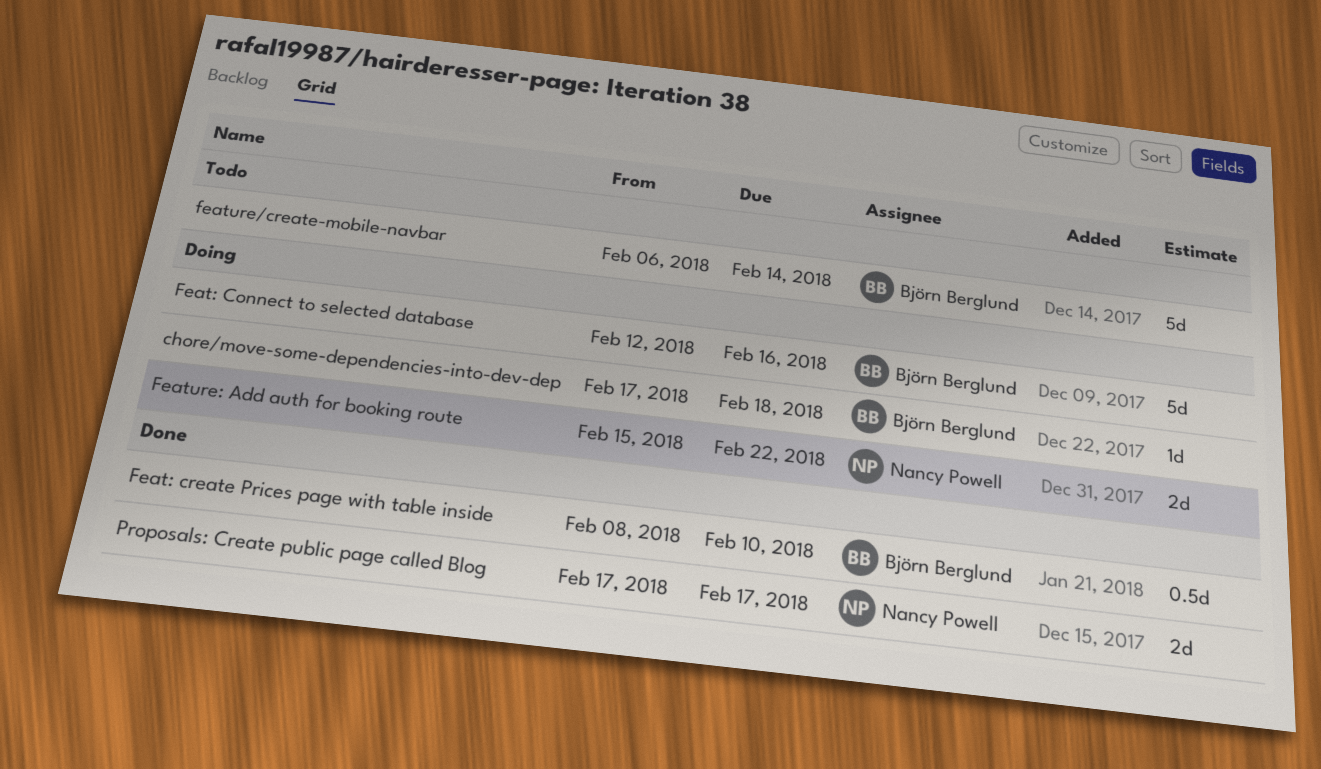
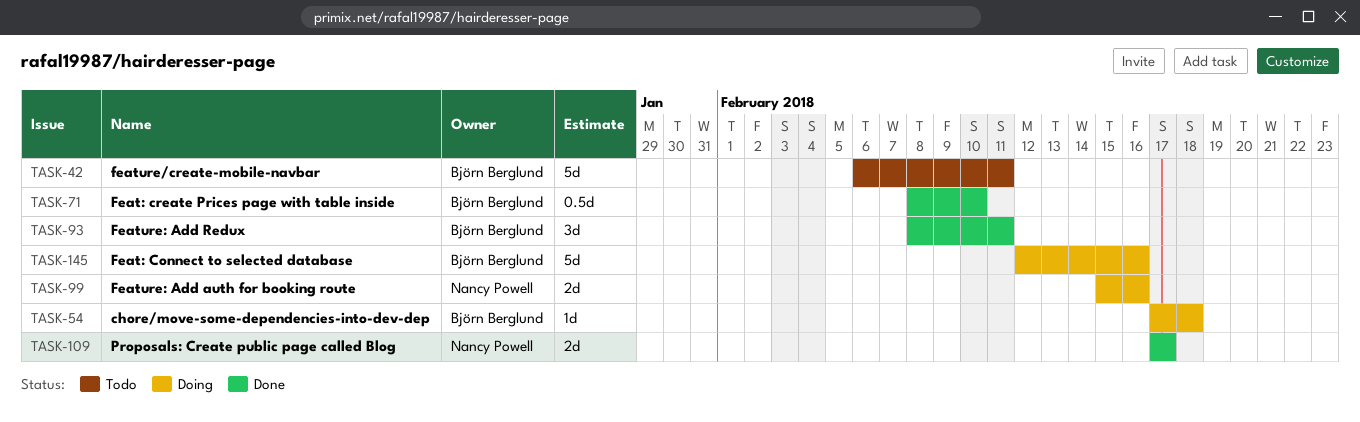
feature/create-mobile-navbar, due: Feb 14 -> Feb 11
Feature: Add auth for booking route, due: Feb 22 -> Feb 16
Feature: Add Redux: none -> present

